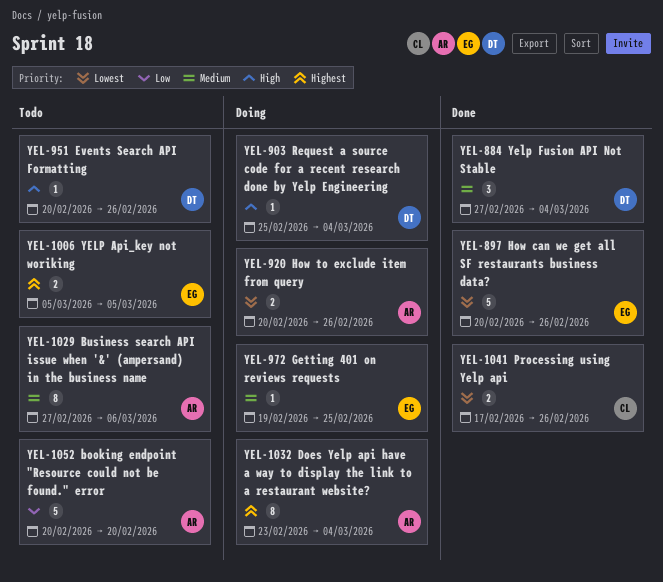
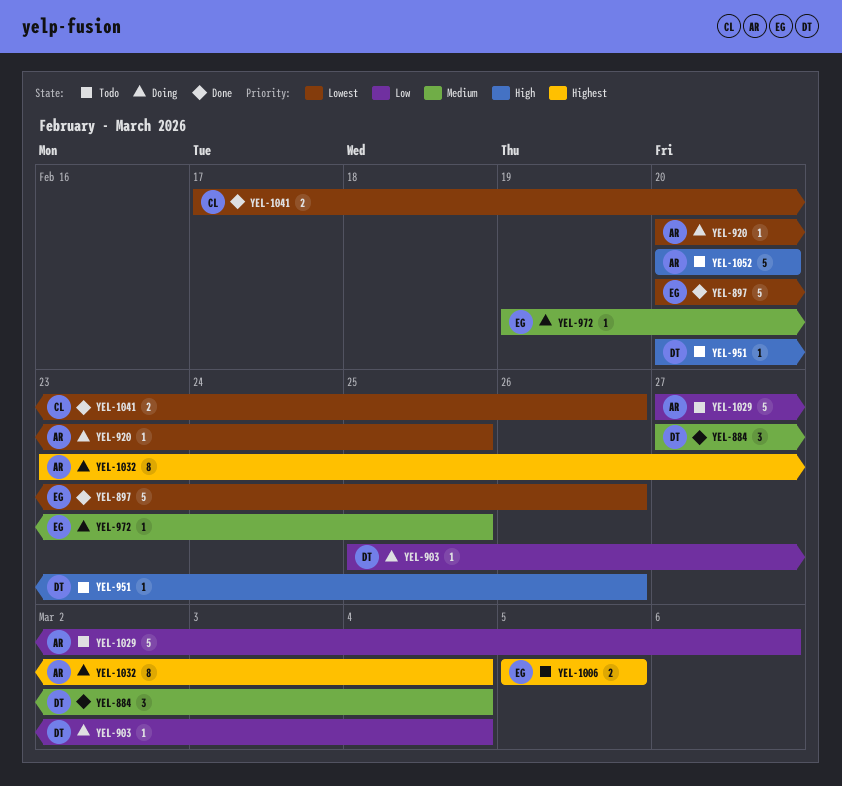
YEL-903, priority: High -> Low
YEL-920, estimate: 2 -> 1
YEL-920, due: Feb 26 -> Feb 25
YEL-1029, priority: Medium -> Low
YEL-1029, estimate: 8 -> 5
YEL-1052, priority: Low -> High

